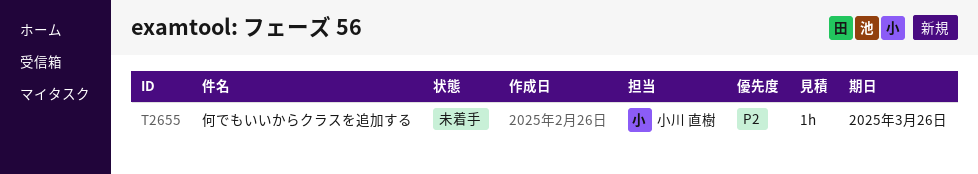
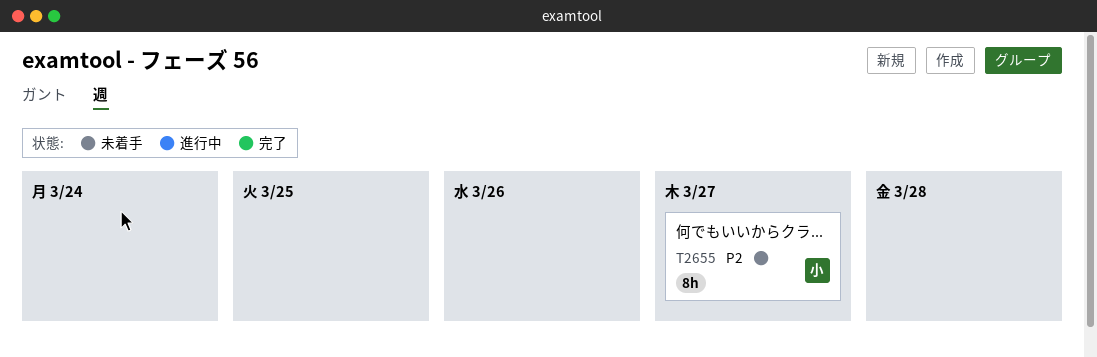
T2655, estimate: 1h -> 8h
T2655, due: Mar 26 -> Mar 27

